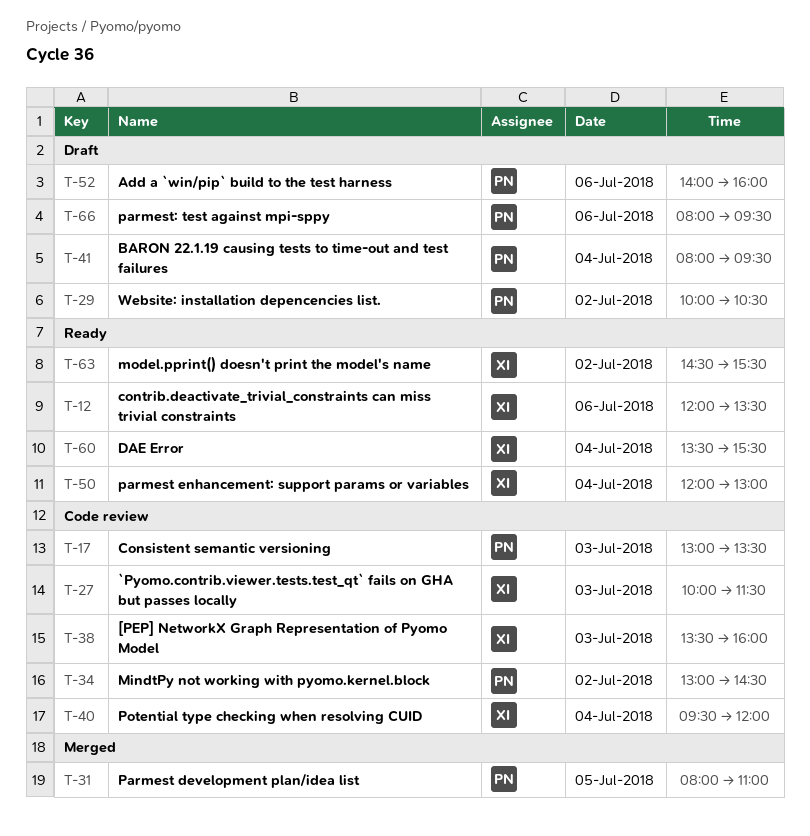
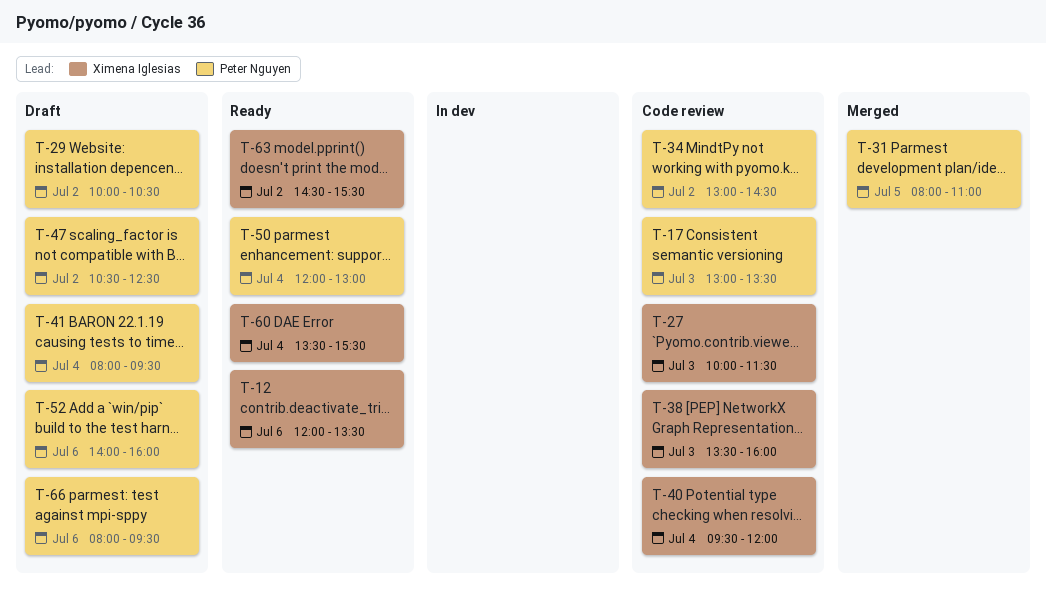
T-47: none -> present
T-50, owner: Ximena Iglesias -> Peter Nguyen

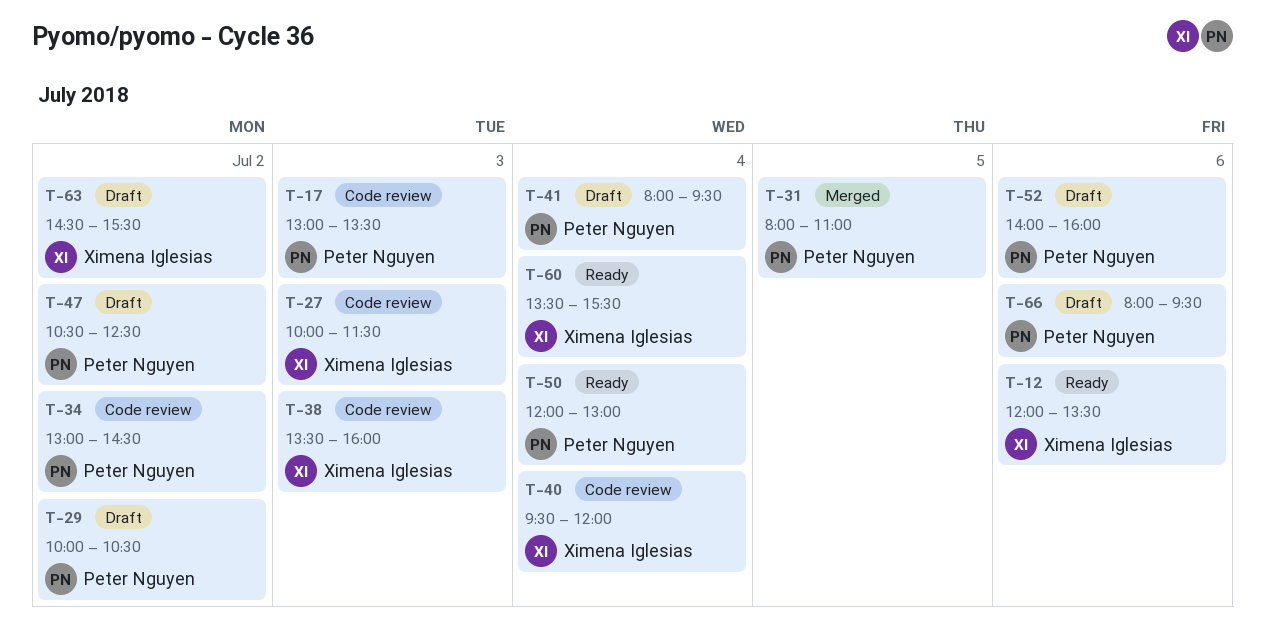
T-63, status: Ready -> Draft

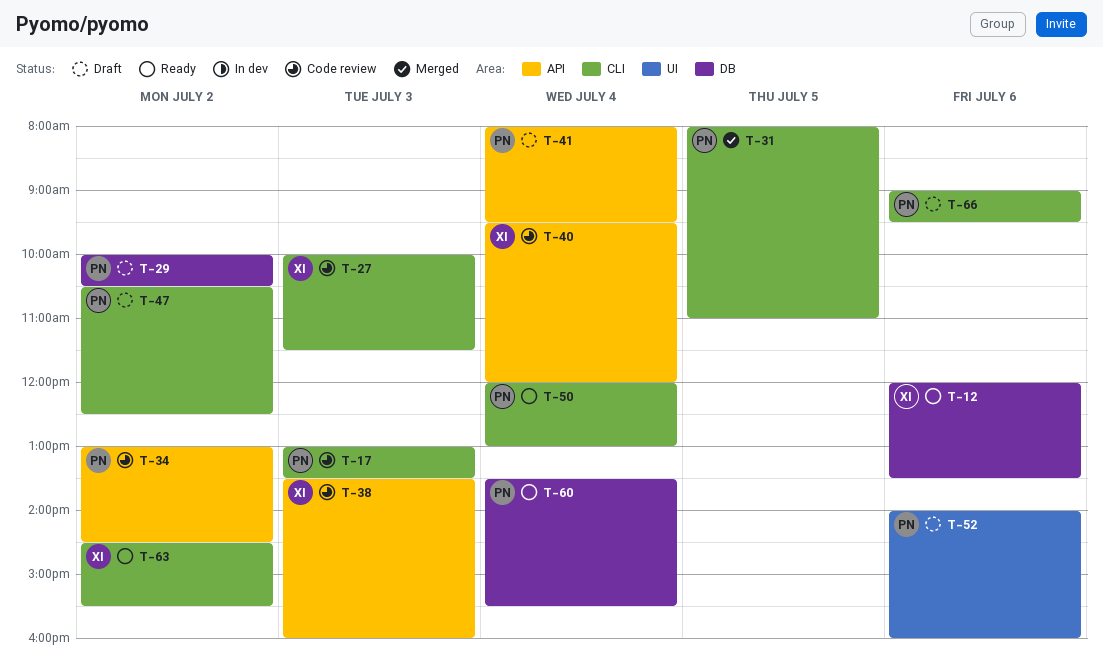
T-60, owner: Ximena Iglesias -> Peter Nguyen
T-63, status: Draft -> Ready
T-66, begins: 08:00 -> 09:00

